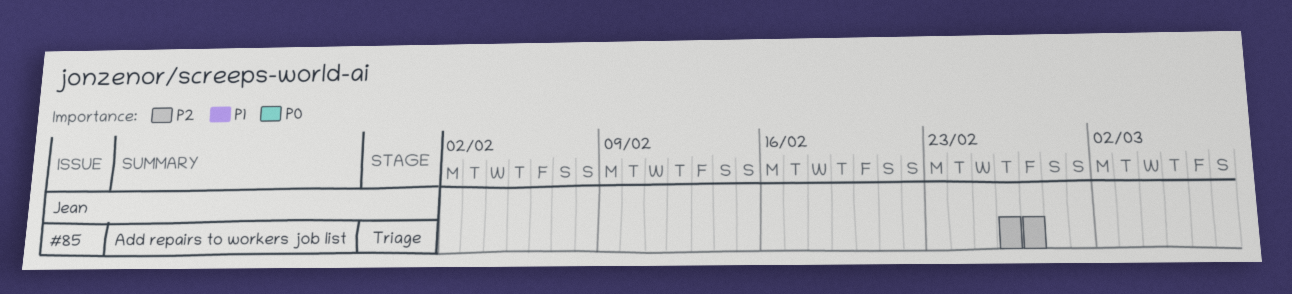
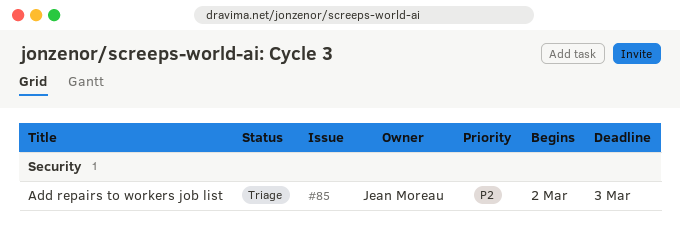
#85, start: Feb 26 -> Mar 2
#85, due: Feb 27 -> Mar 3

